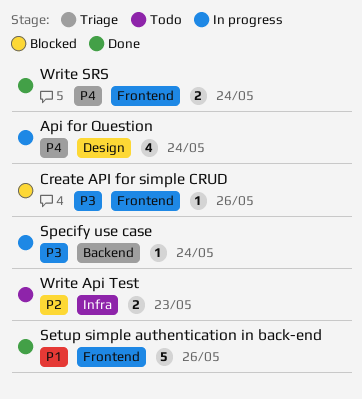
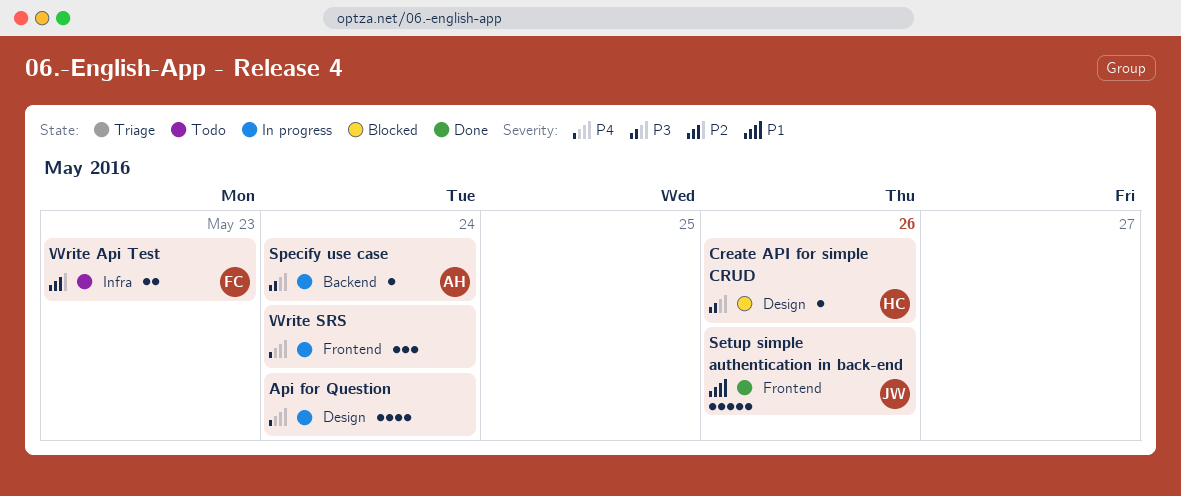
Create API for simple CRUD, label: Frontend -> Design
Write SRS, status: Done -> In progress
Write SRS, estimate: 2 -> 3

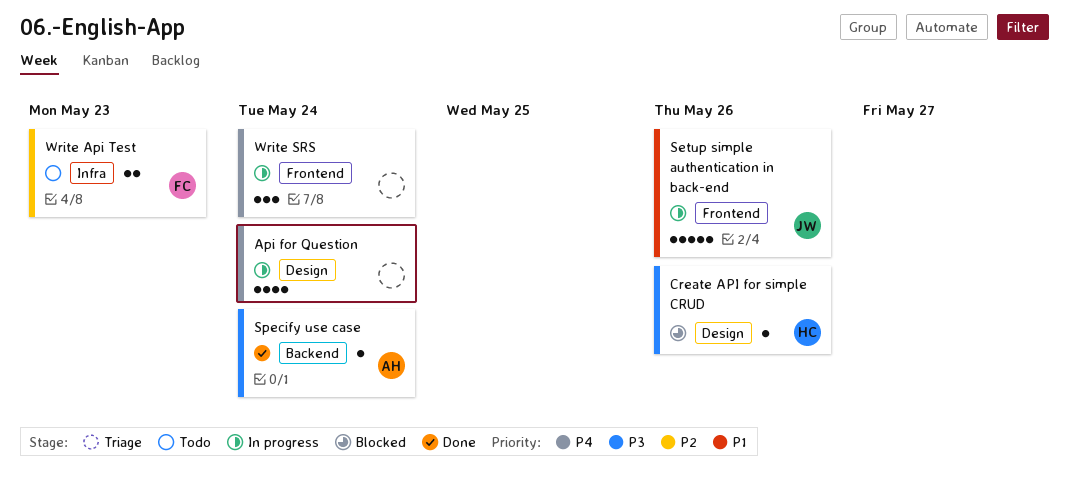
Setup simple authentication in back-end, status: Done -> In progress
Specify use case, status: In progress -> Done

